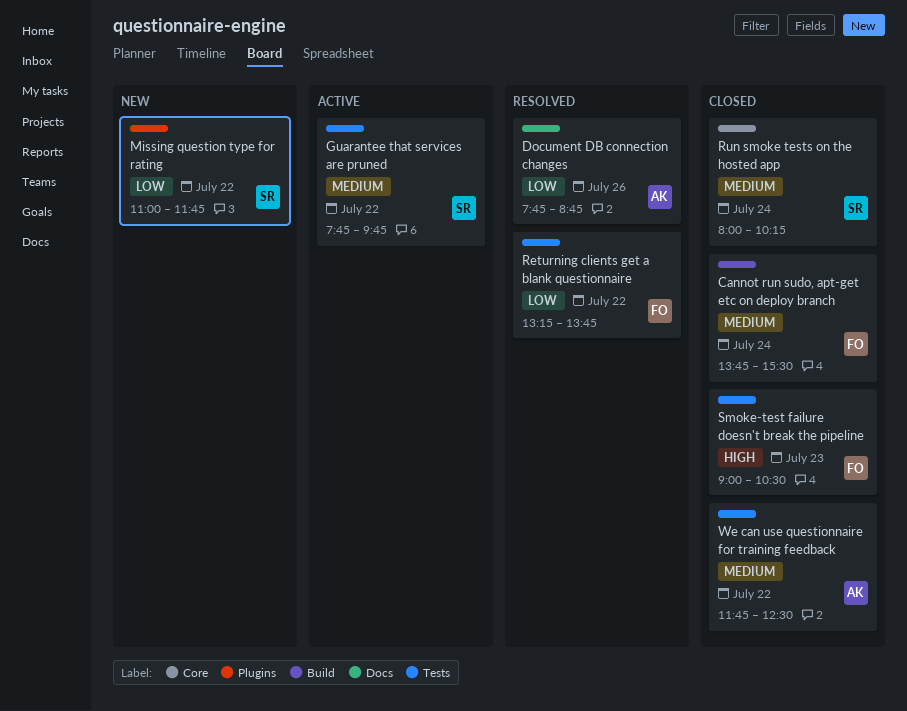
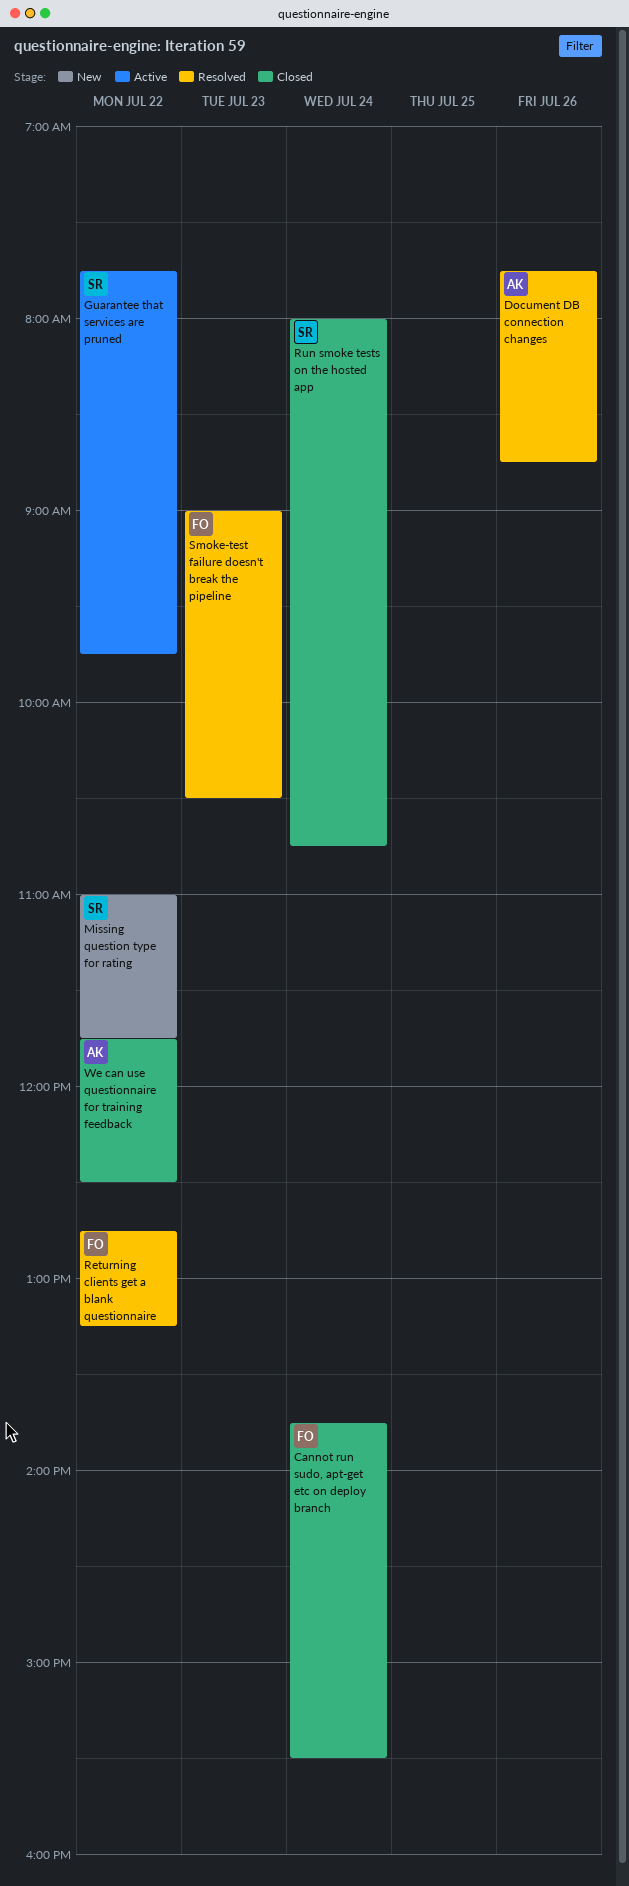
Returning clients get a blank questionnaire, begins: 13:15 -> 12:45
Returning clients get a blank questionnaire, ends: 13:45 -> 13:15
Run smoke tests on the hosted app, ends: 10:15 -> 10:45
Smoke-test failure doesn't break the pipeline, status: Closed -> Resolved

